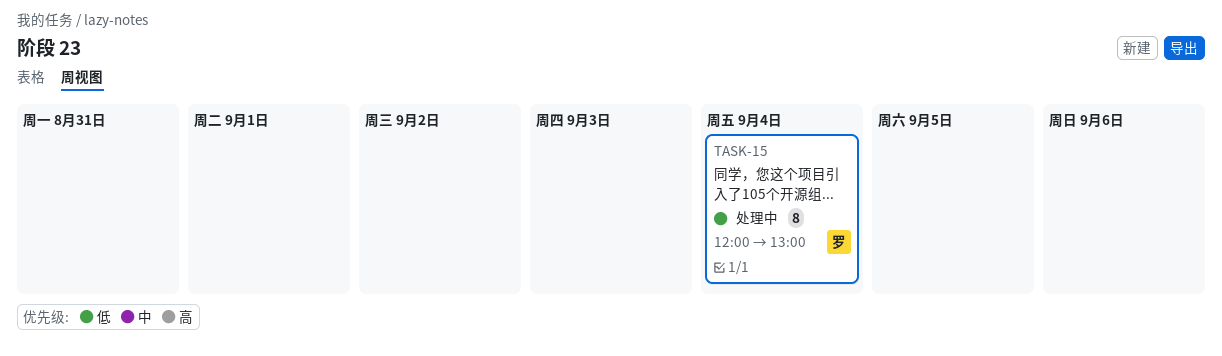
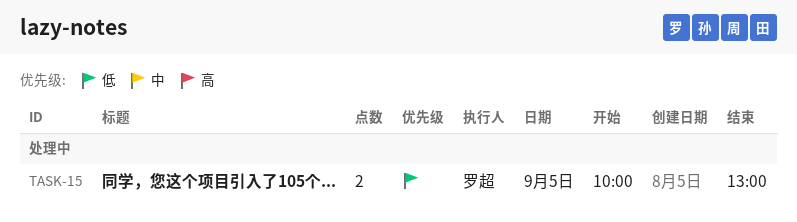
TASK-15, estimate: 8 -> 2
TASK-15, day: Sep 4 -> Sep 5
TASK-15, begins: 12:00 -> 10:00

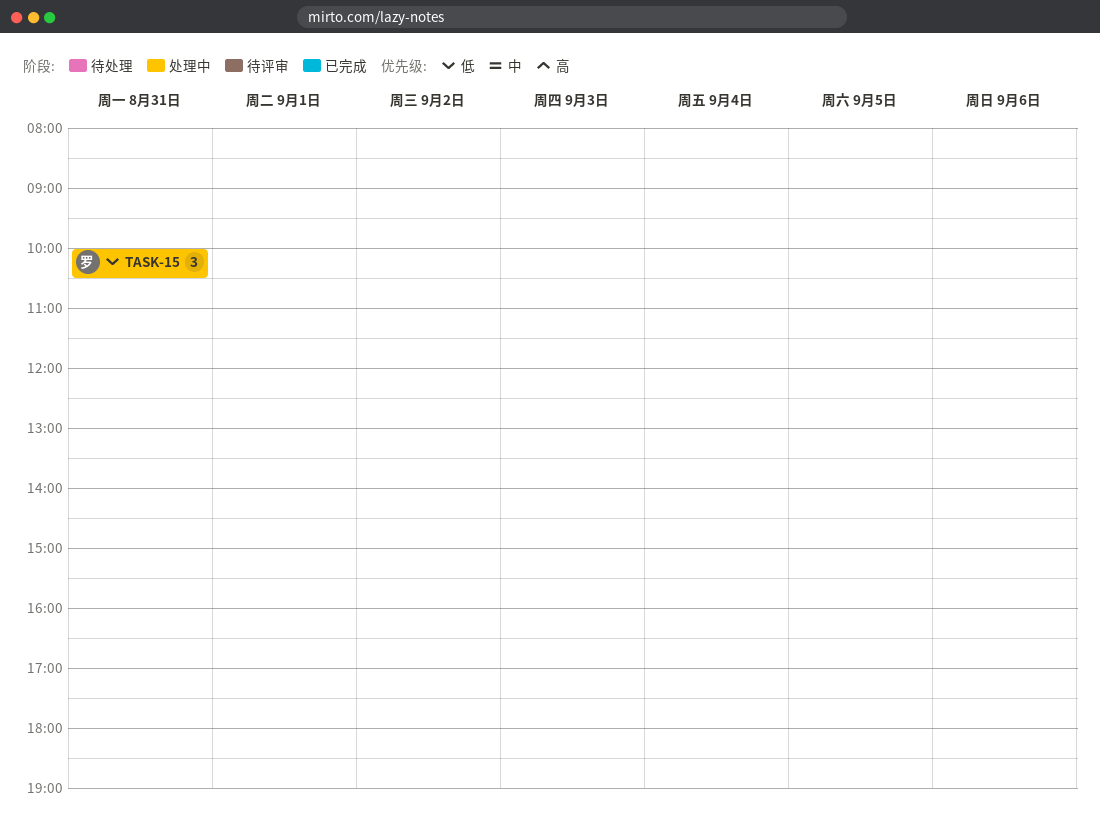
TASK-15, estimate: 2 -> 3
TASK-15, day: Sep 5 -> Aug 31
TASK-15, ends: 13:00 -> 10:30

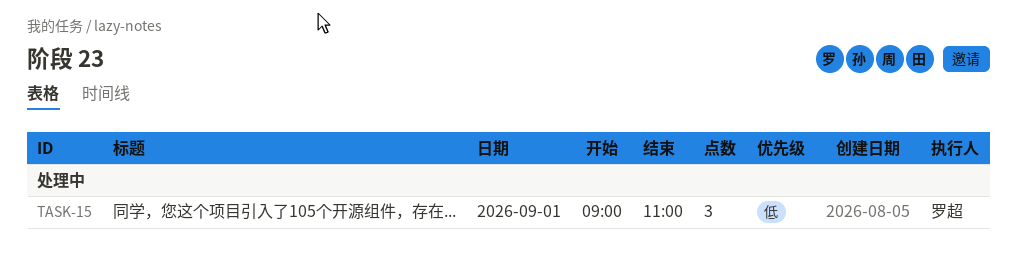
TASK-15, day: Aug 31 -> Sep 1
TASK-15, begins: 10:00 -> 09:00
TASK-15, ends: 10:30 -> 11:00

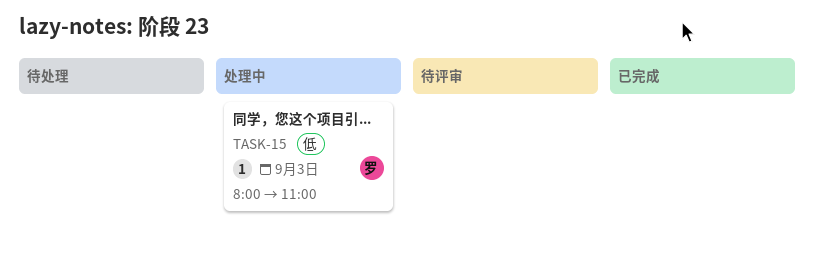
TASK-15, estimate: 3 -> 1
TASK-15, day: Sep 1 -> Sep 3
TASK-15, begins: 09:00 -> 08:00

